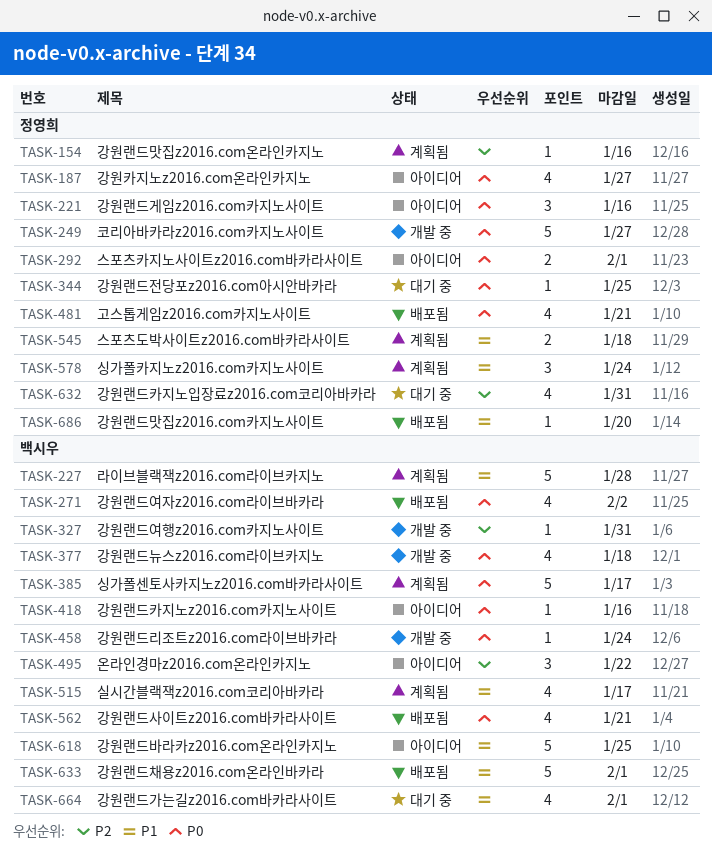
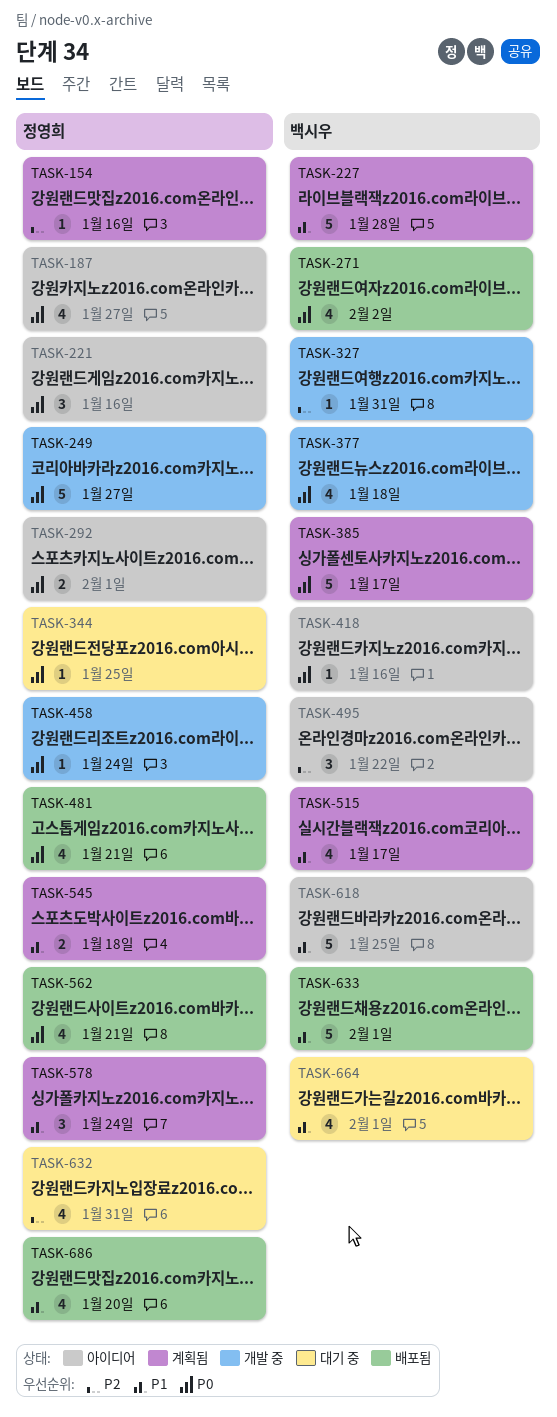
TASK-458, owner: 백시우 -> 정영희
TASK-562, owner: 백시우 -> 정영희
TASK-686, estimate: 1 -> 4

